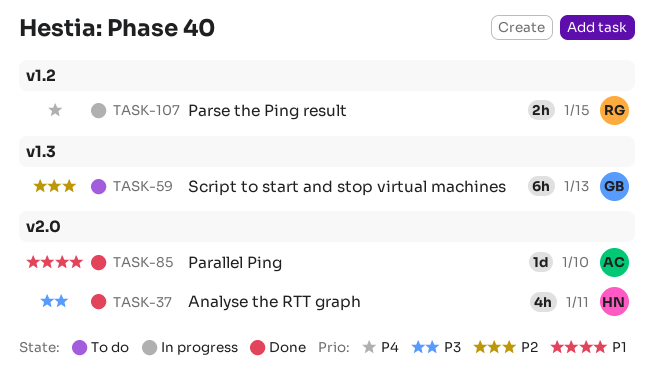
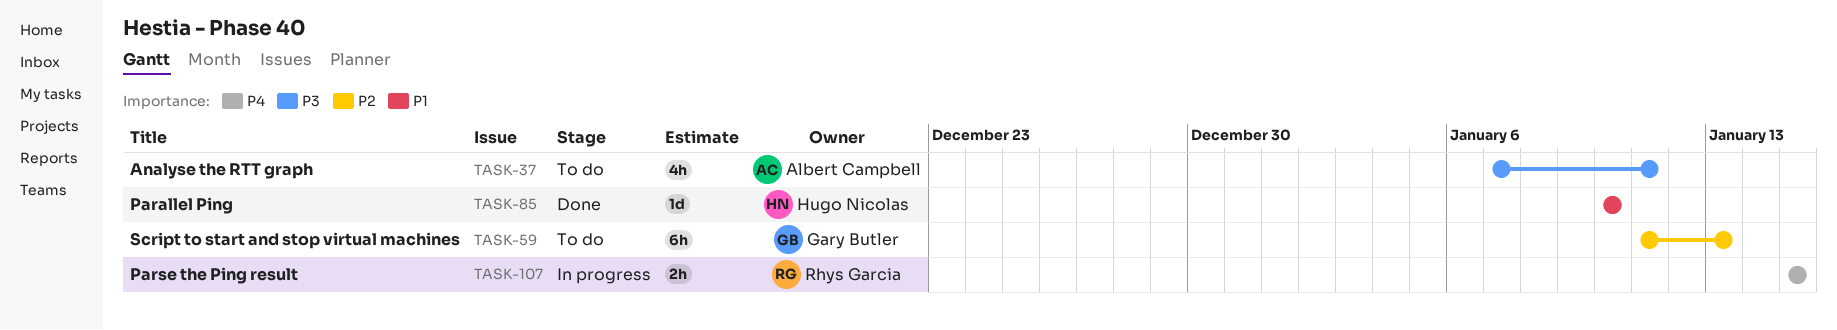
TASK-37, status: Done -> To do
TASK-37, owner: Hugo Nicolas -> Albert Campbell
TASK-85, owner: Albert Campbell -> Hugo Nicolas

